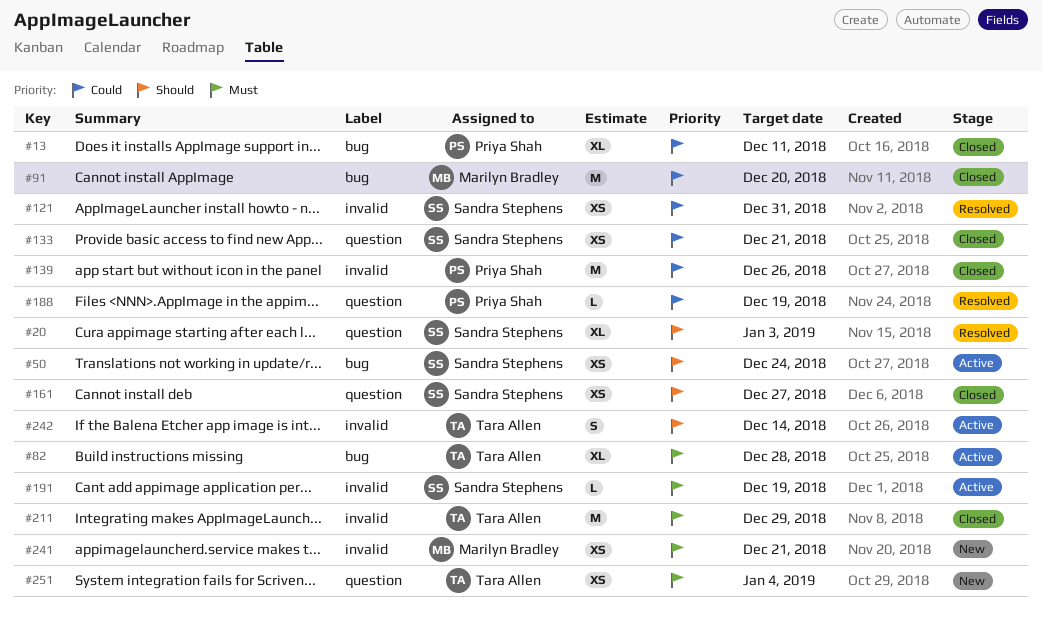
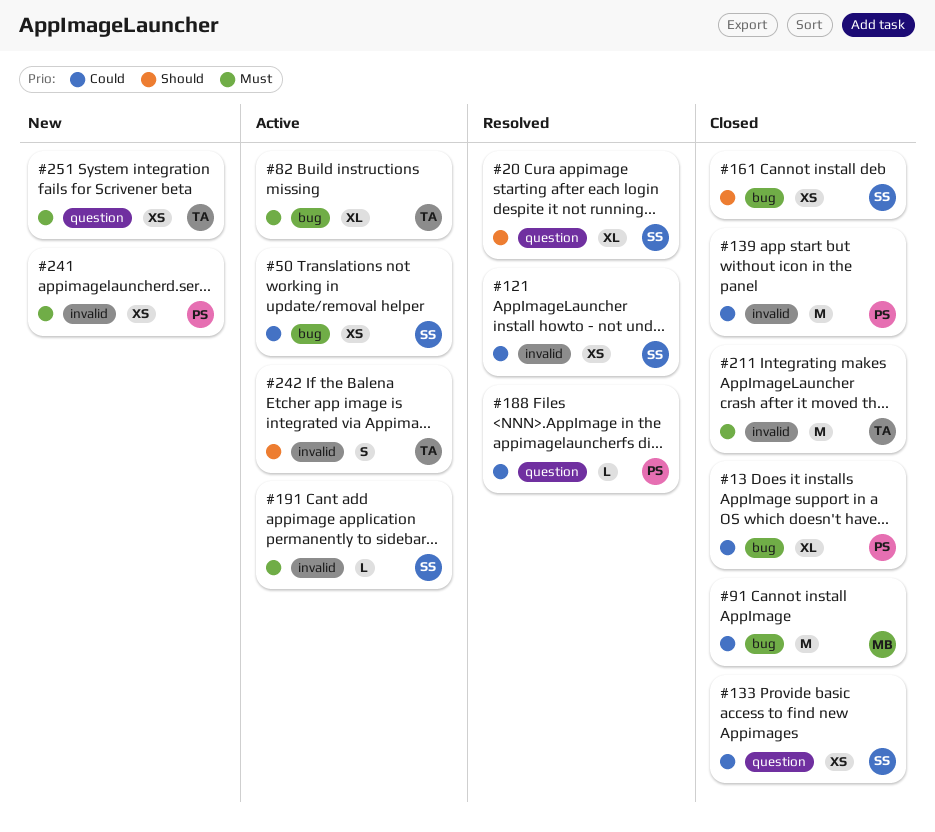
#50, priority: Should -> Could
#161, label: question -> bug
#241, owner: Marilyn Bradley -> Priya Shah

